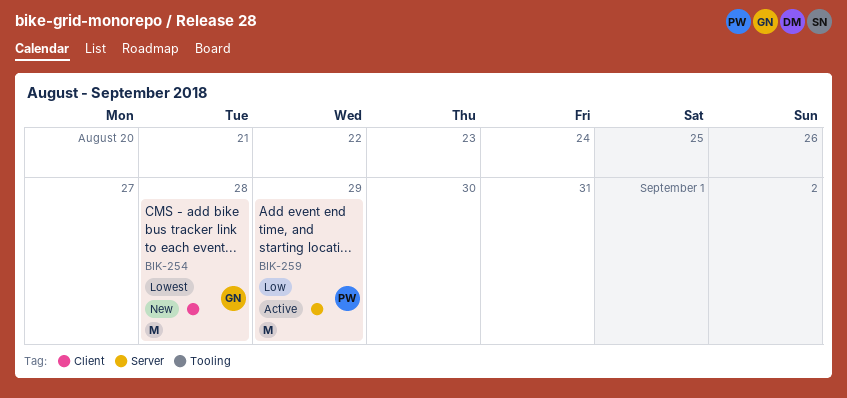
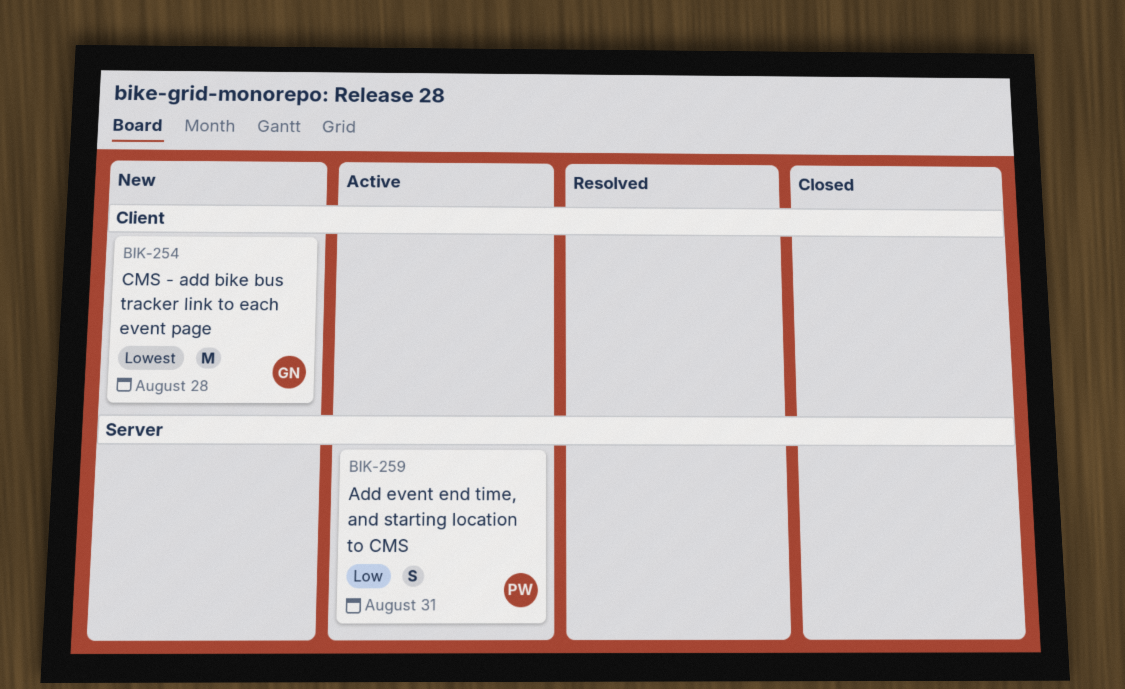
BIK-259, estimate: M -> S
BIK-259, due: Aug 29 -> Aug 31

